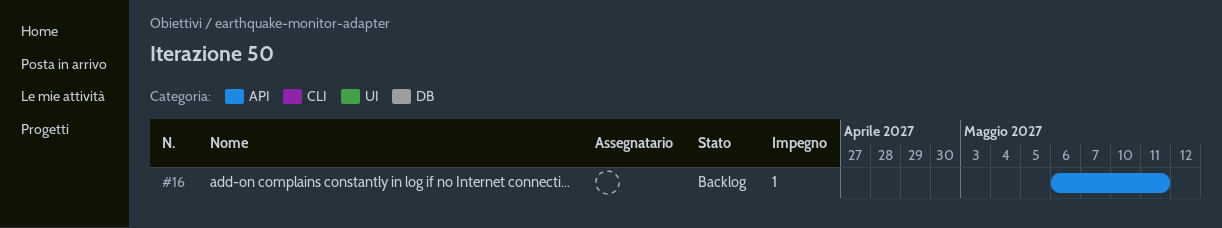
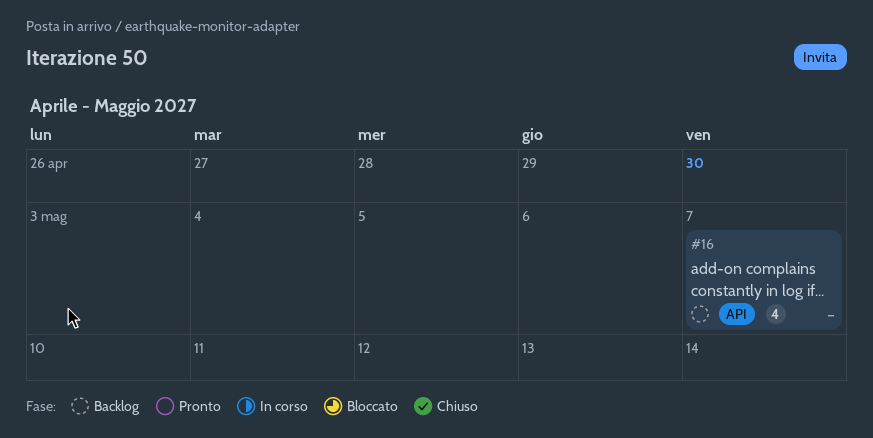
#16, estimate: 1 -> 4
#16, due: May 11 -> May 7

